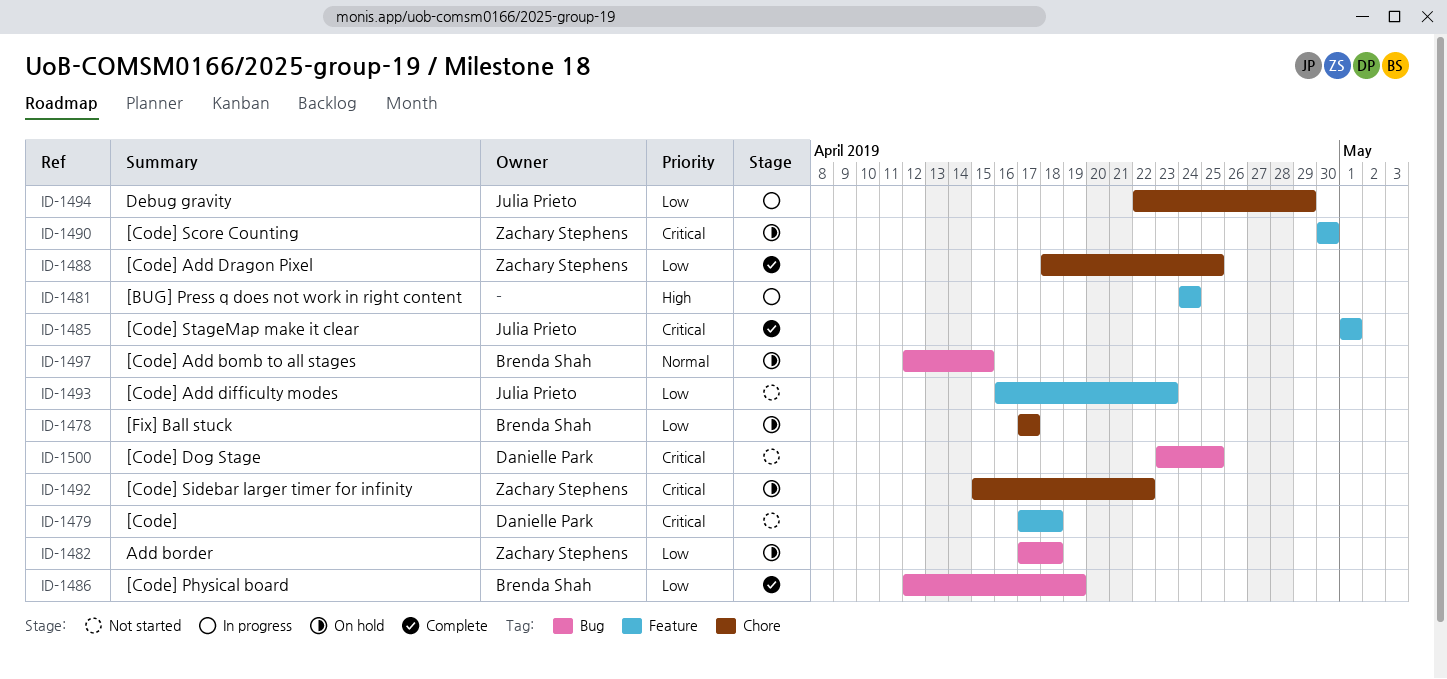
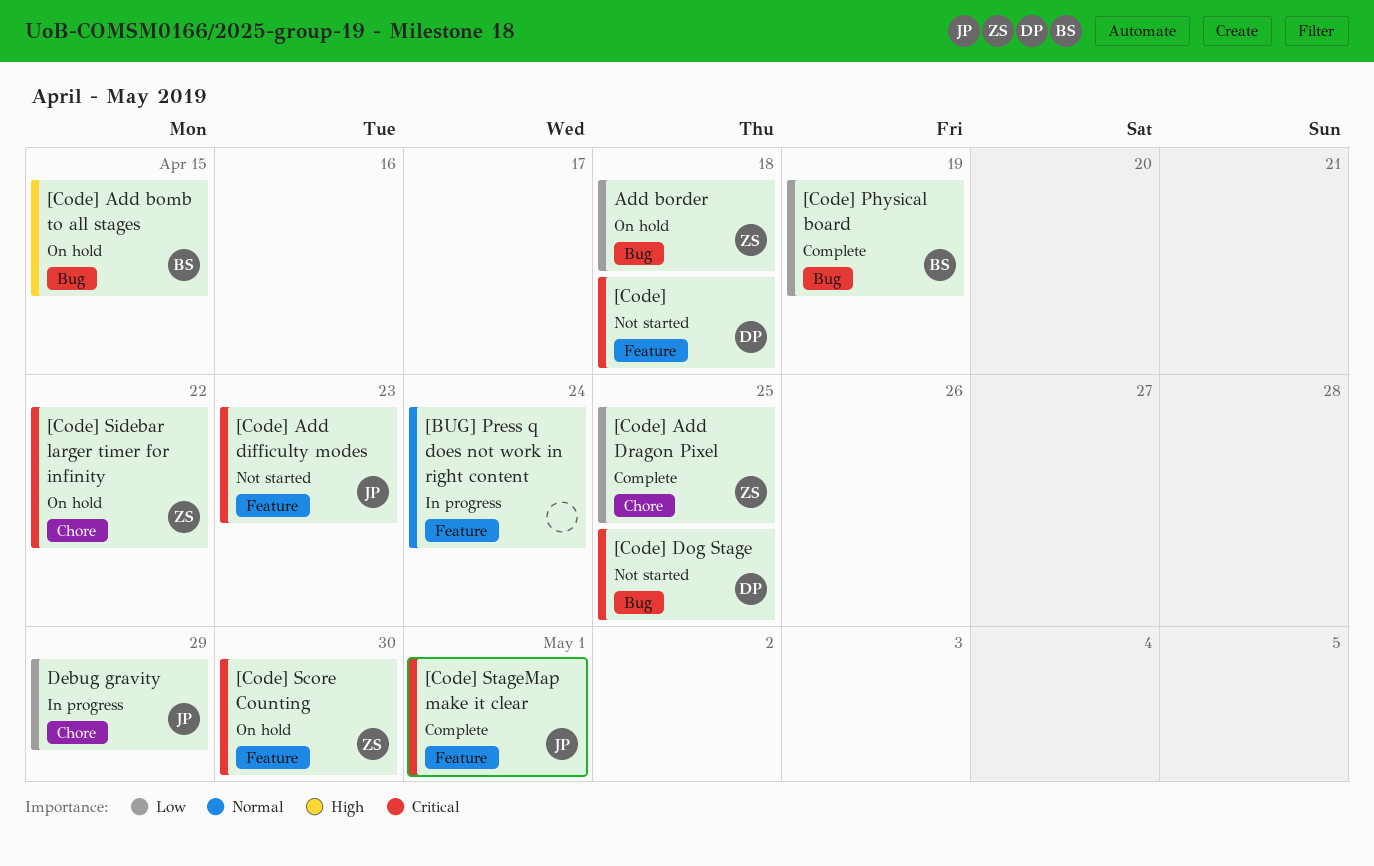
[BUG] Press q does not work in right content, priority: High -> Normal
[Code] Add bomb to all stages, priority: Normal -> High
[Code] Add difficulty modes, priority: Low -> Critical
[Fix] Ball stuck: present -> none

